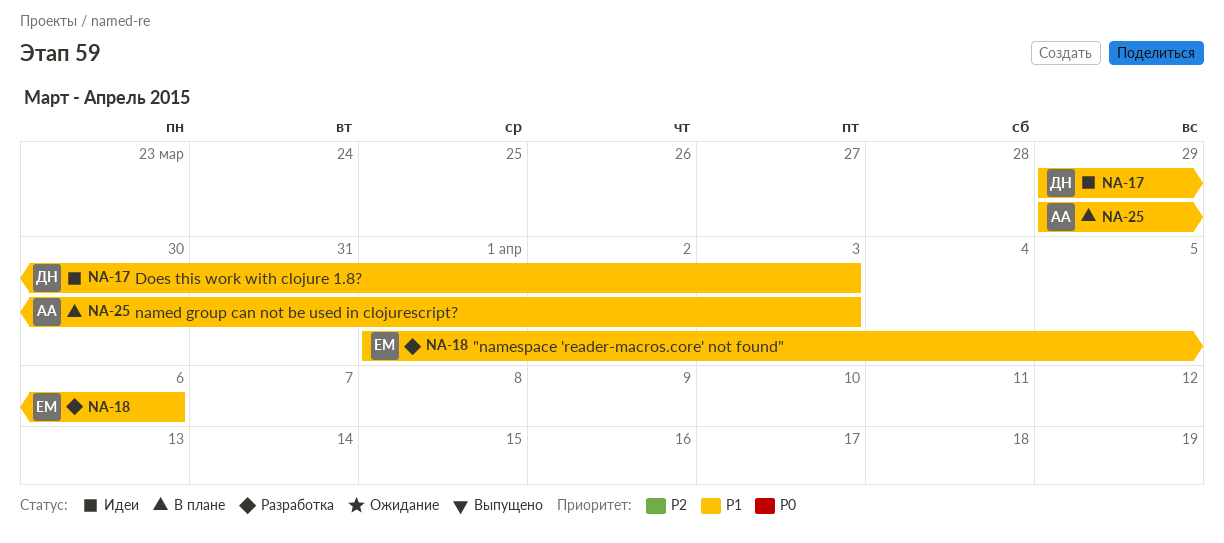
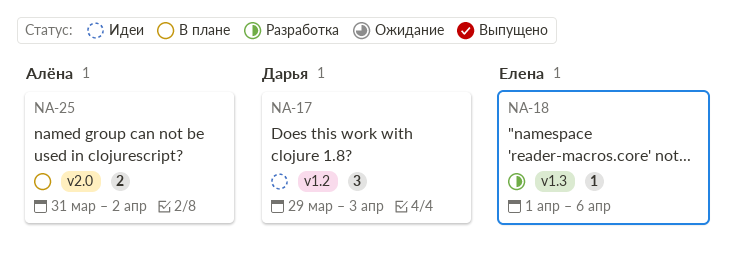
NA-25, start: Mar 29 -> Mar 31
NA-25, due: Apr 3 -> Apr 2

